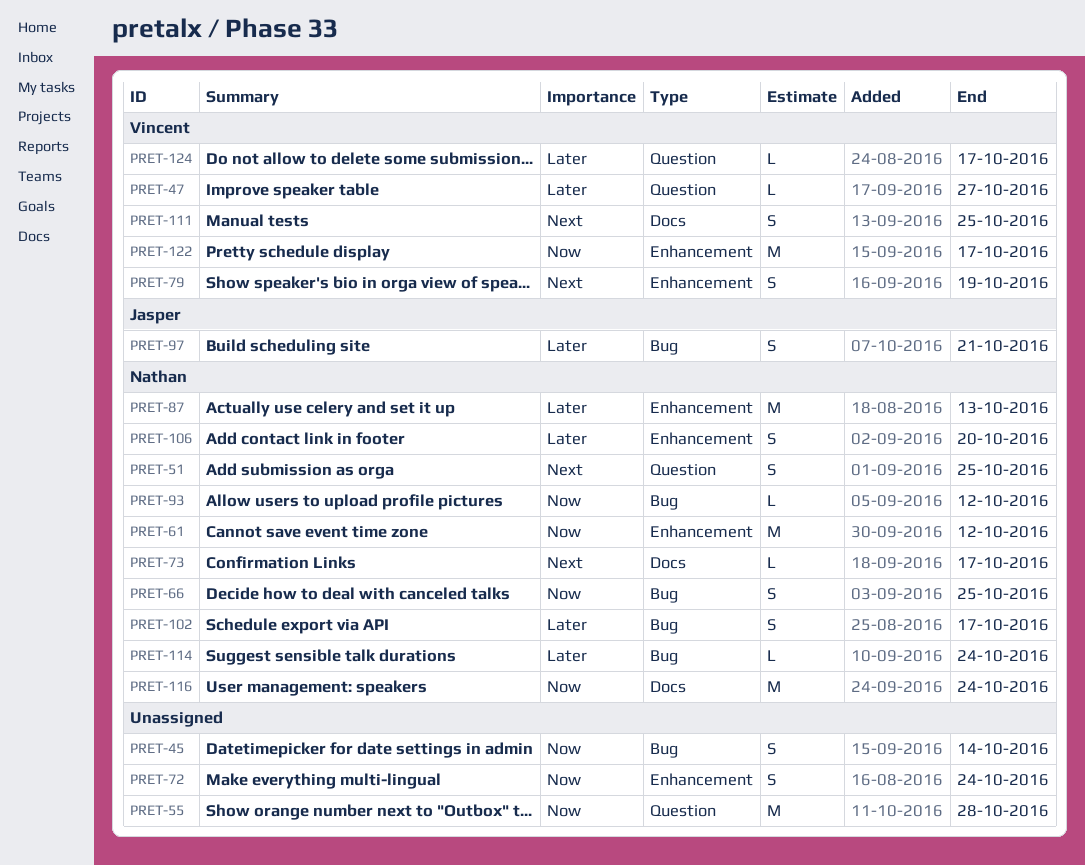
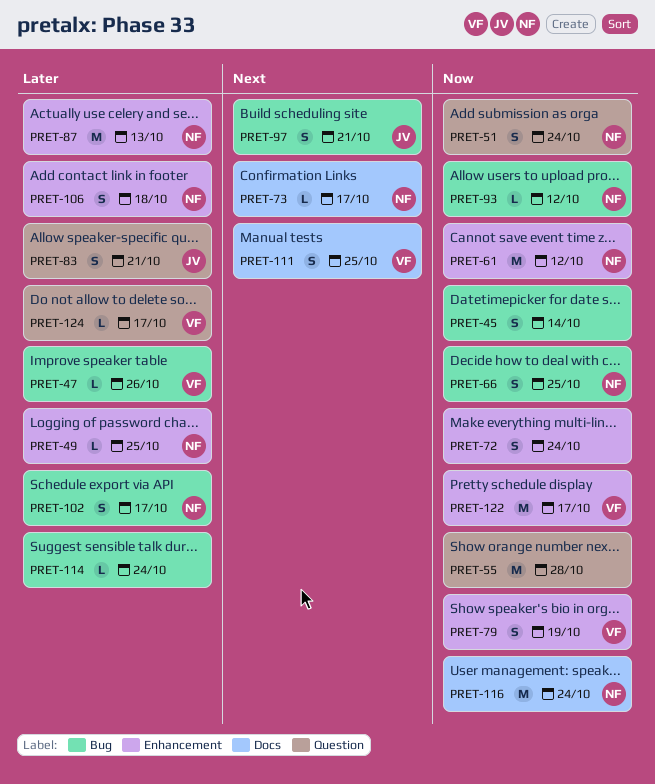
PRET-47, label: Question -> Bug
PRET-47, due: Oct 27 -> Oct 26
PRET-49: none -> present
PRET-51, priority: Next -> Now
PRET-51, due: Oct 25 -> Oct 24
PRET-79, priority: Next -> Now
PRET-83: none -> present
PRET-97, priority: Later -> Next
PRET-106, due: Oct 20 -> Oct 18
PRET-114, owner: Nathan -> none

